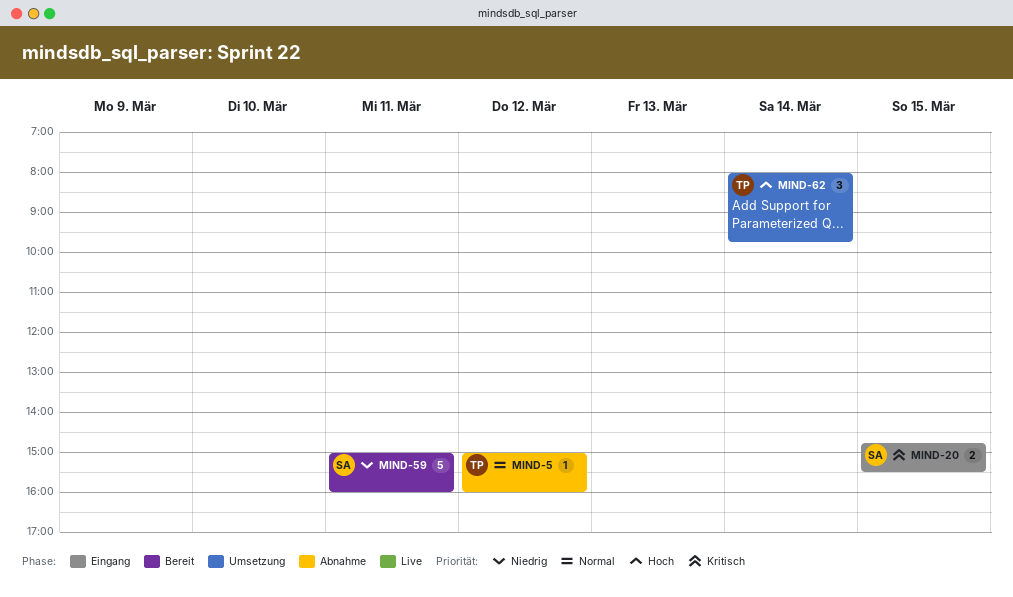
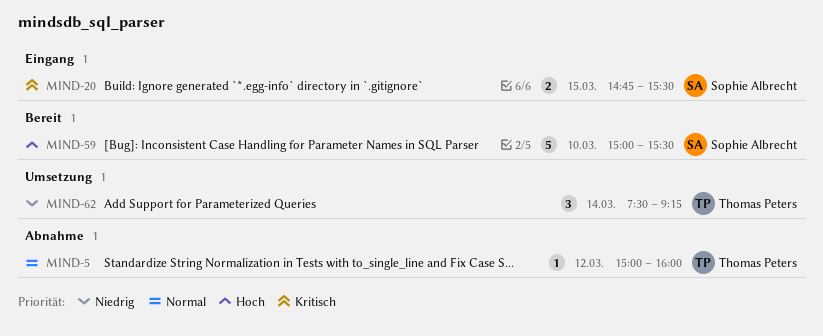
MIND-59, priority: Niedrig -> Hoch
MIND-59, day: Mar 11 -> Mar 10
MIND-59, ends: 16:00 -> 15:30
MIND-62, priority: Hoch -> Niedrig
MIND-62, begins: 08:00 -> 07:30
MIND-62, ends: 09:45 -> 09:15

